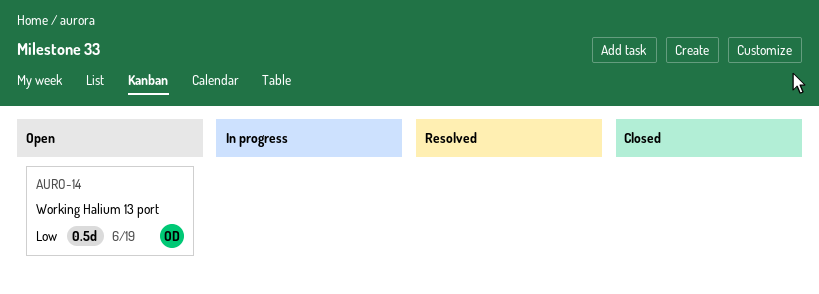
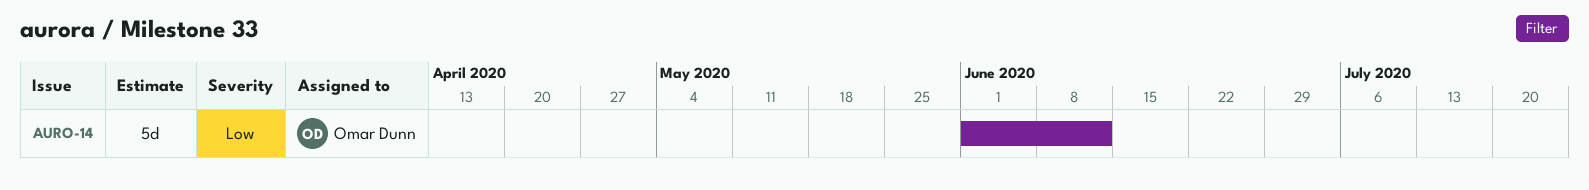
AURO-14, estimate: 0.5d -> 5d
AURO-14, due: Jun 19 -> Jun 12

